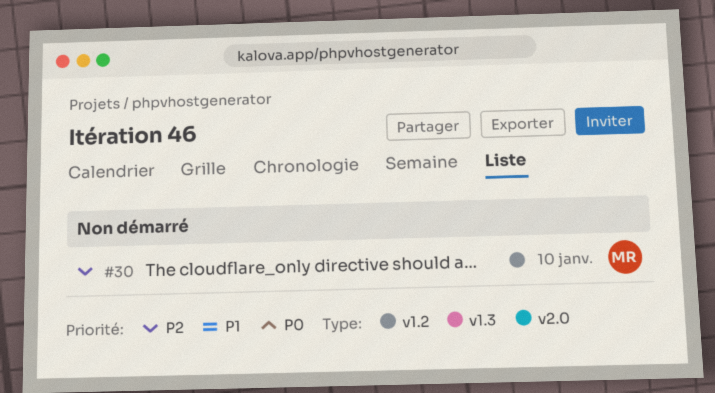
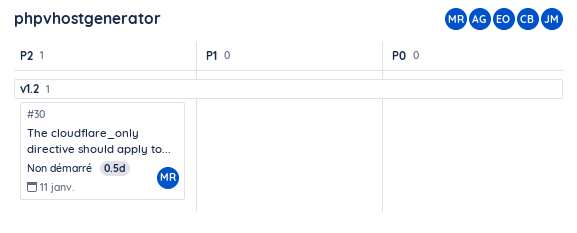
#30, due: Jan 10 -> Jan 11

